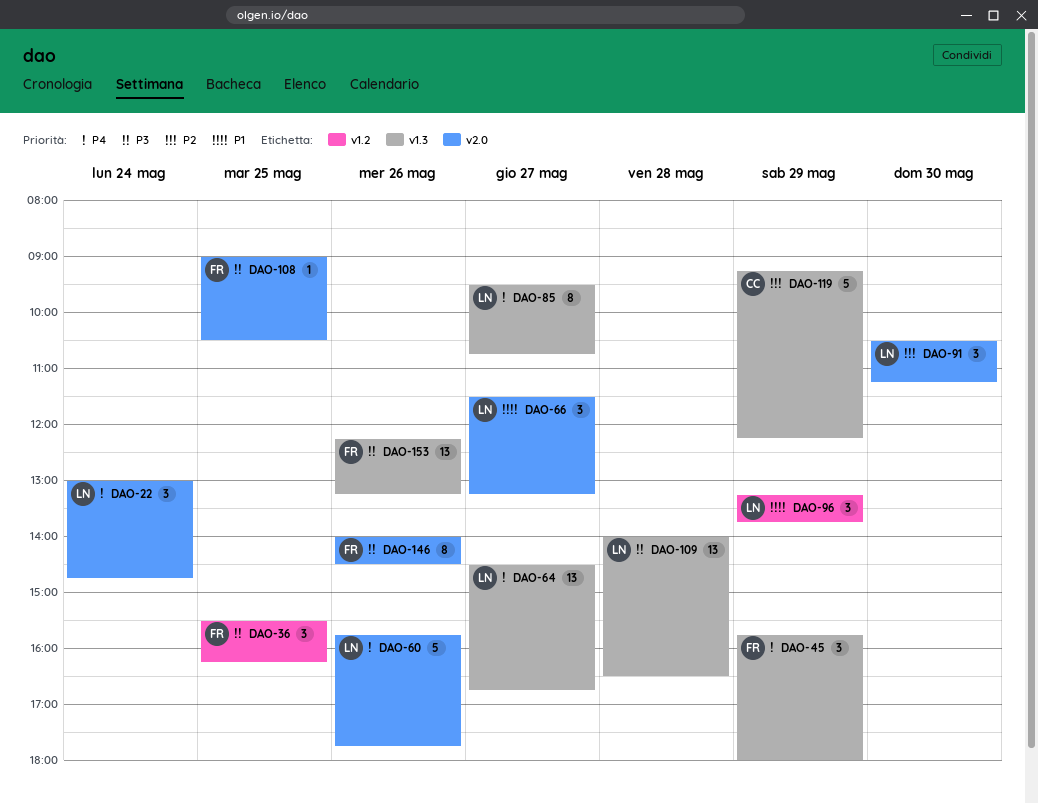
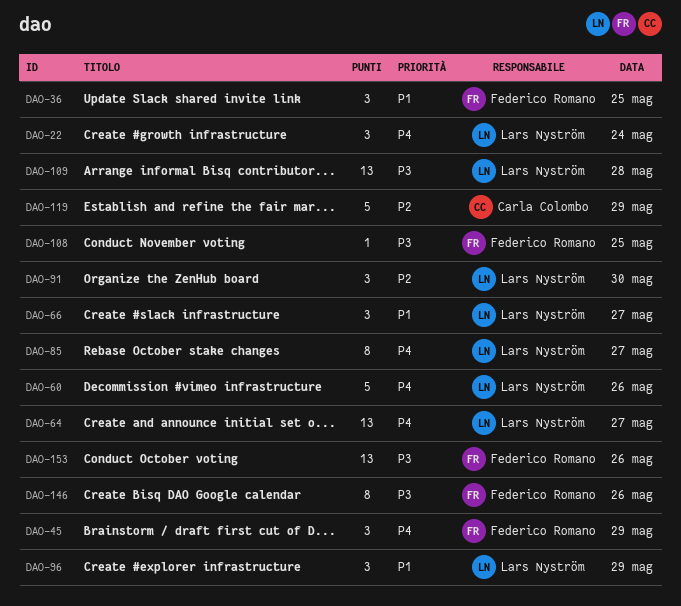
DAO-36, priority: P3 -> P1

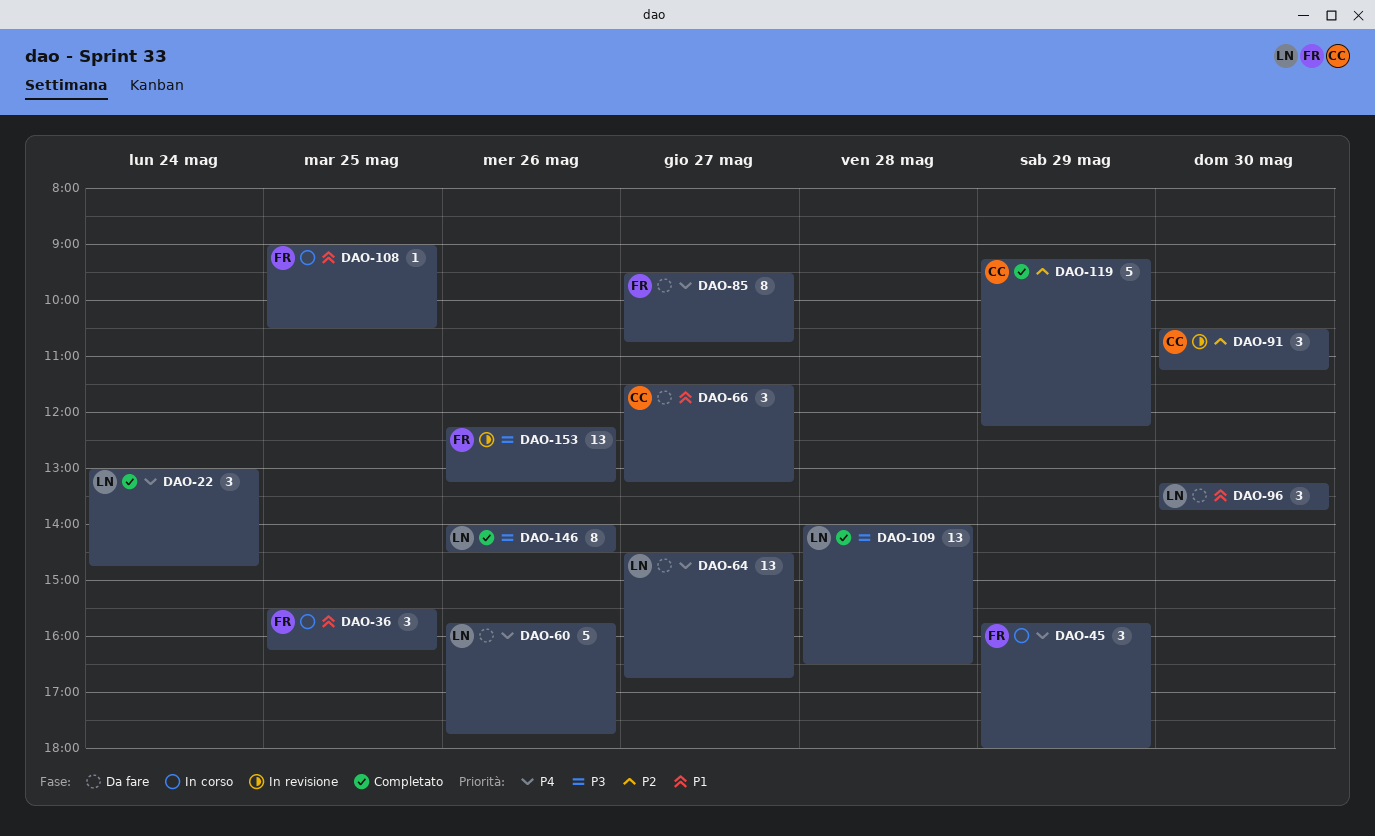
DAO-66, owner: Lars Nyström -> Carla Colombo
DAO-85, owner: Lars Nyström -> Federico Romano
DAO-91, owner: Lars Nyström -> Carla Colombo
DAO-96, day: May 29 -> May 30
DAO-108, priority: P3 -> P1
DAO-146, owner: Federico Romano -> Lars Nyström

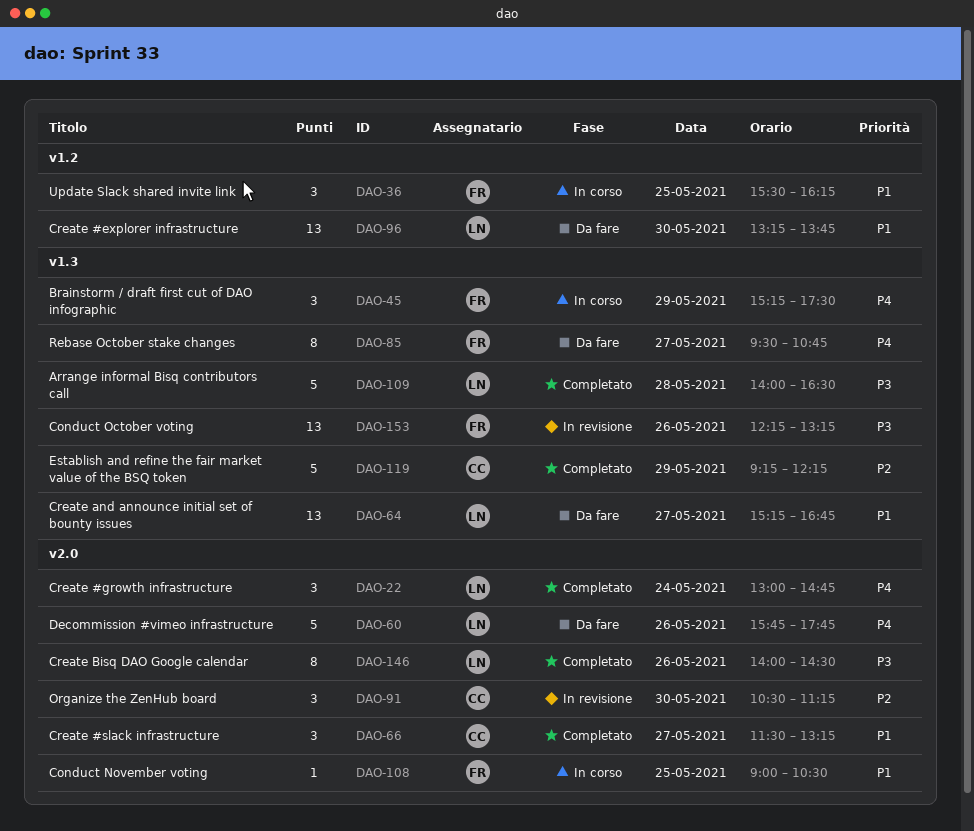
DAO-45, begins: 15:45 -> 15:15
DAO-45, ends: 18:00 -> 17:30
DAO-64, priority: P4 -> P1
DAO-64, begins: 14:30 -> 15:15
DAO-66, status: Da fare -> Completato
DAO-96, estimate: 3 -> 13
DAO-109, estimate: 13 -> 5

